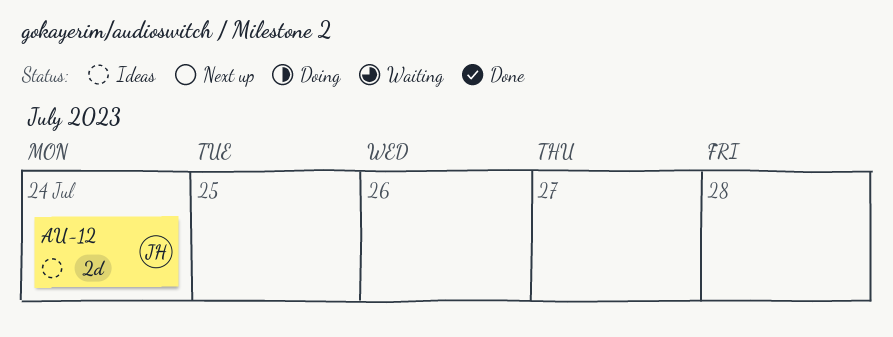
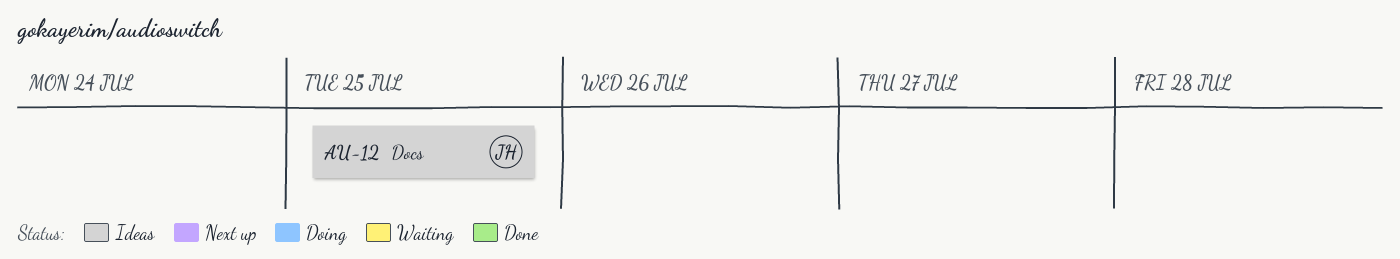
AU-12, due: Jul 24 -> Jul 25

